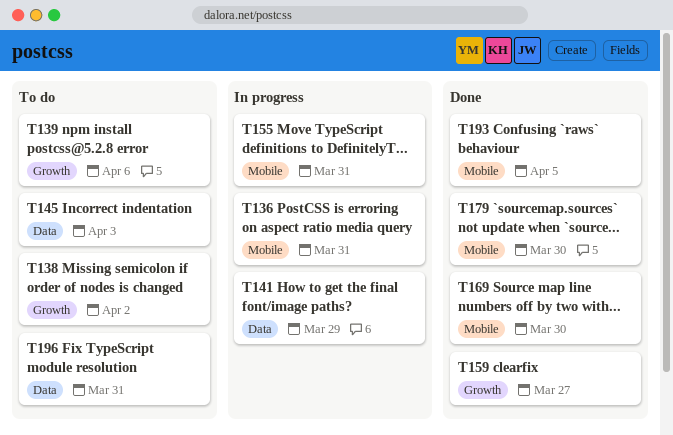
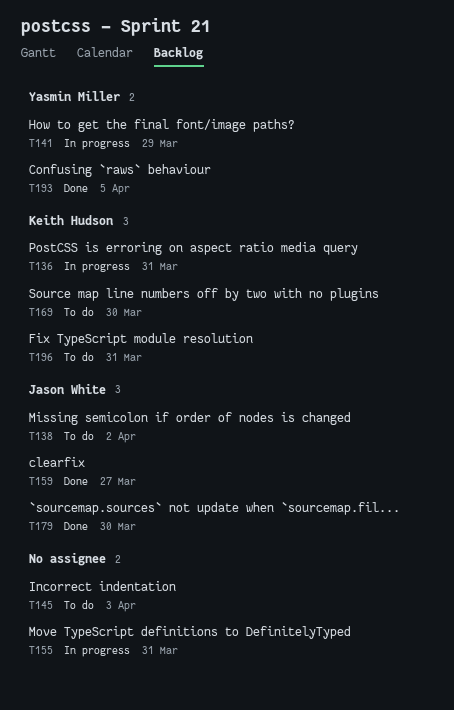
T139: present -> none
T169, status: Done -> To do

